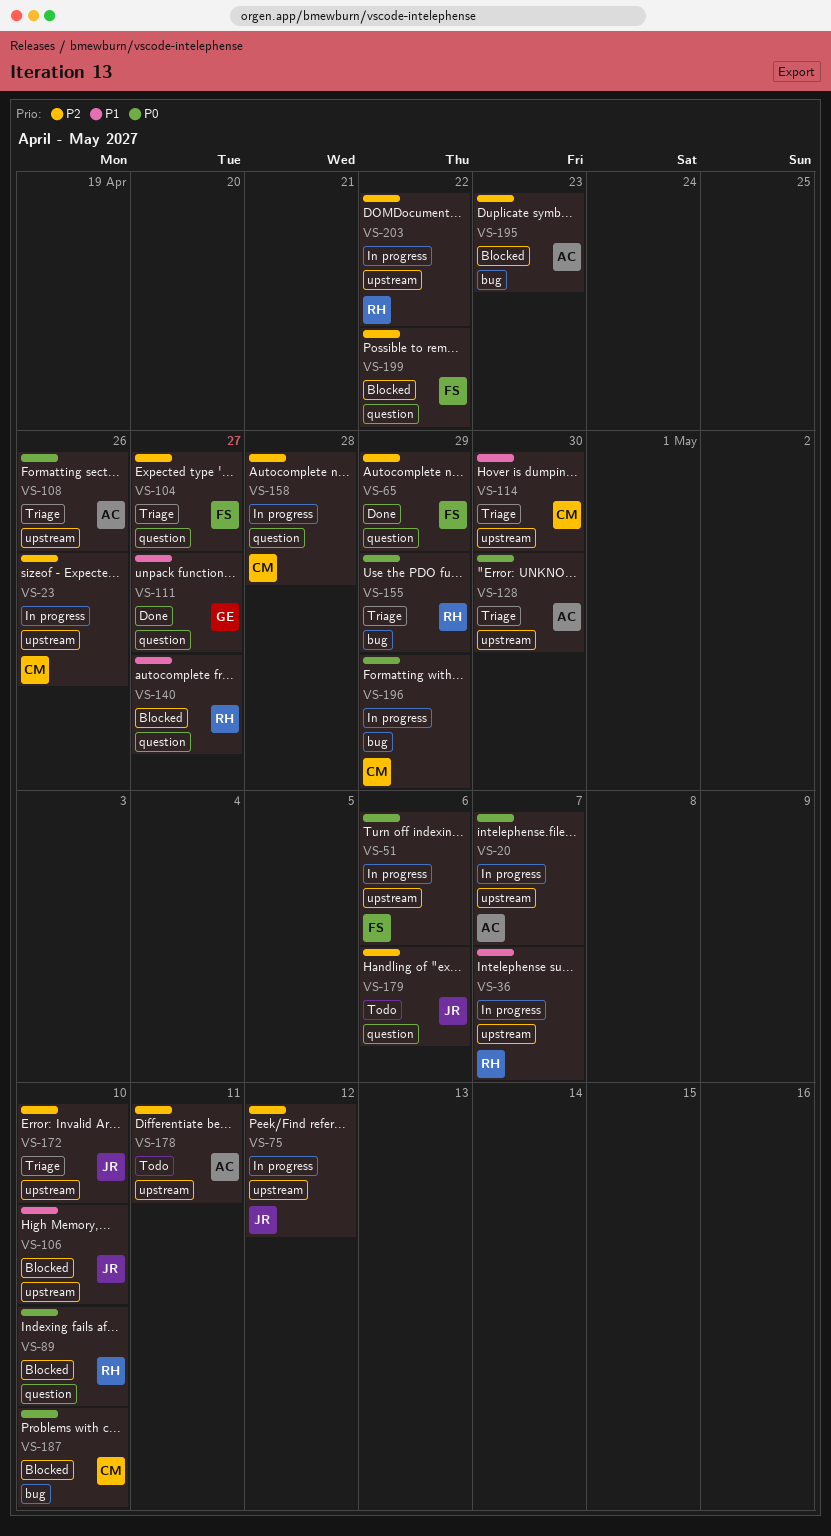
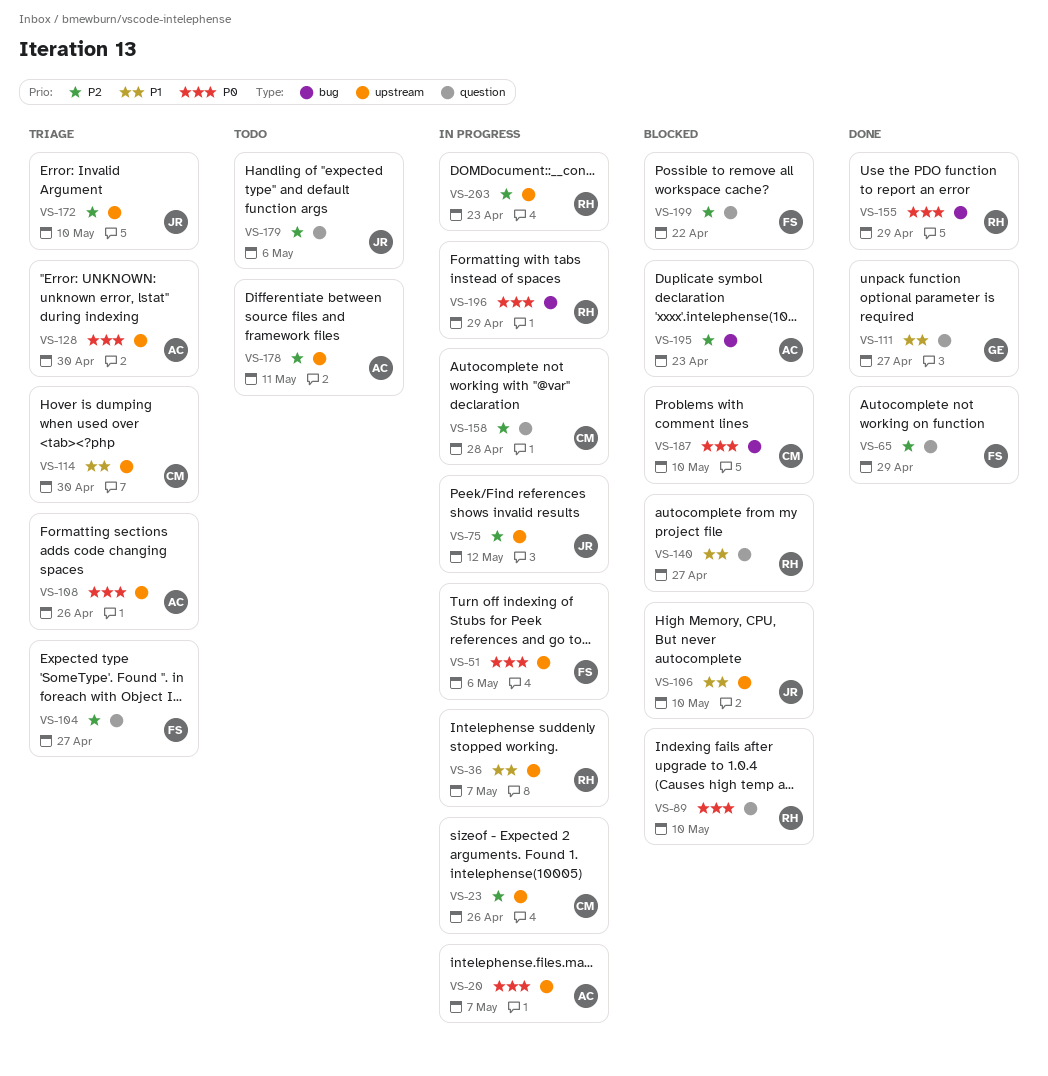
VS-155, status: Triage -> Done
VS-196, owner: CM -> RH
VS-203, due: Apr 22 -> Apr 23

